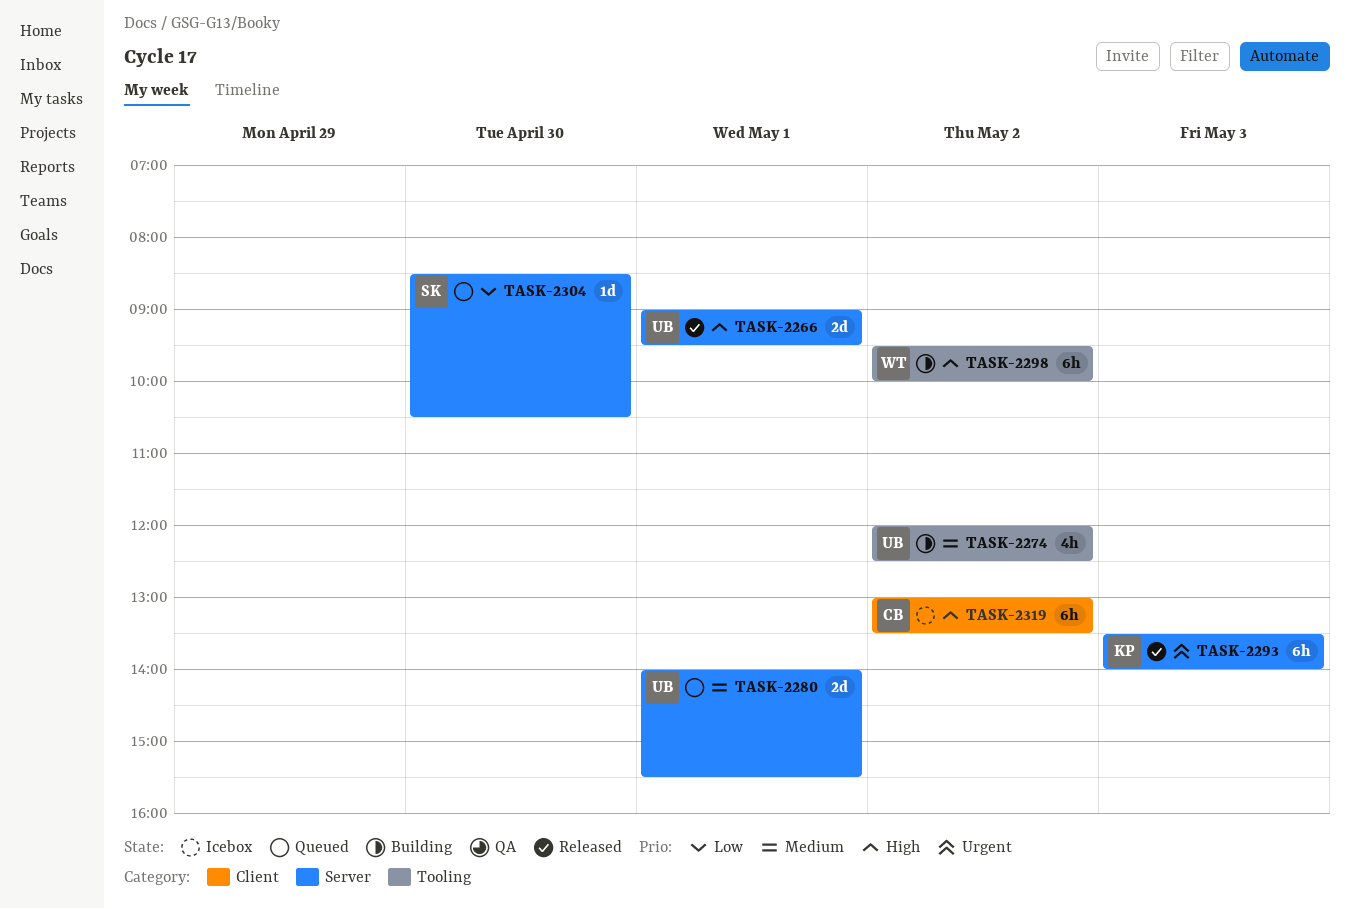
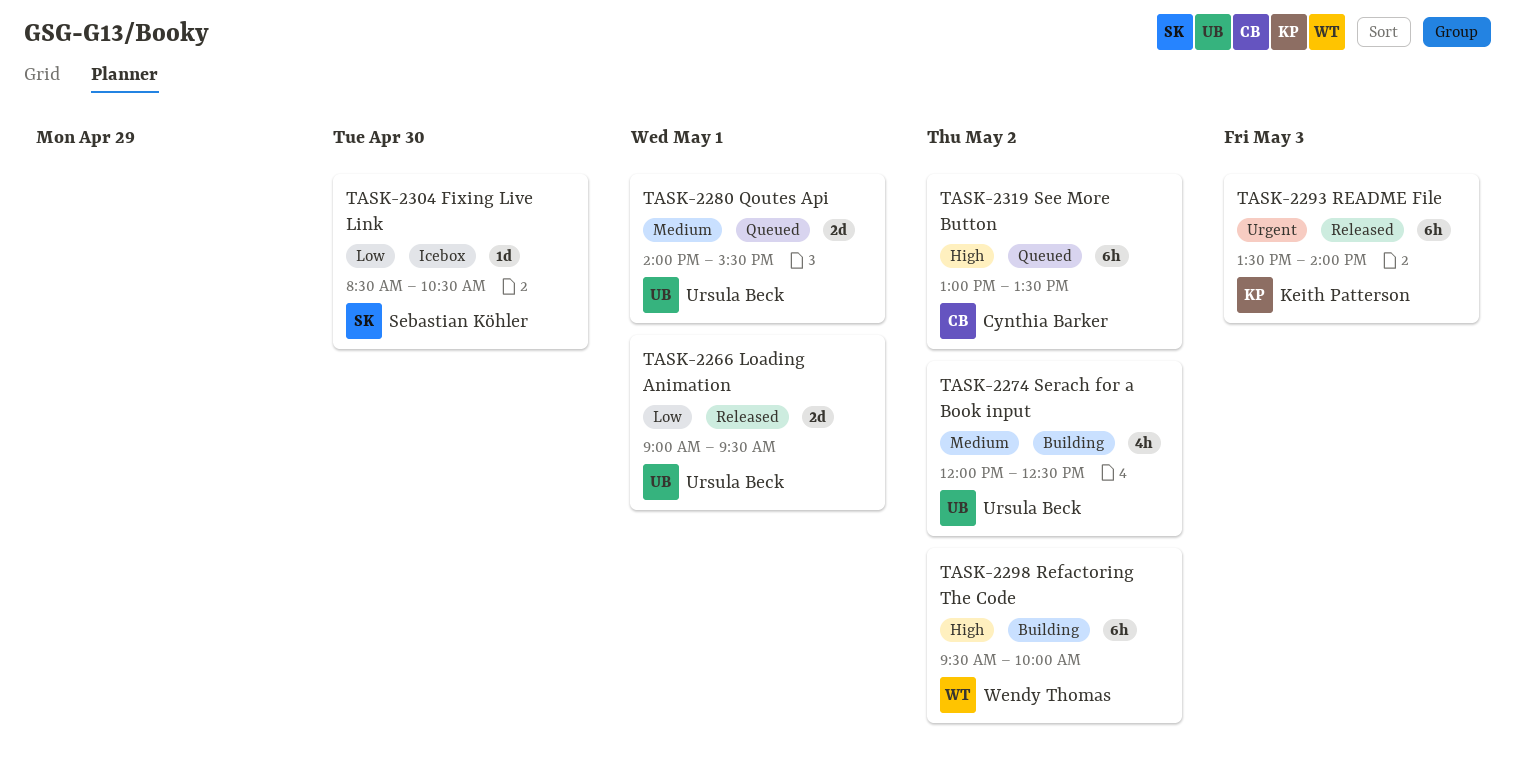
TASK-2266, priority: High -> Low
TASK-2304, status: Queued -> Icebox
TASK-2319, status: Icebox -> Queued

